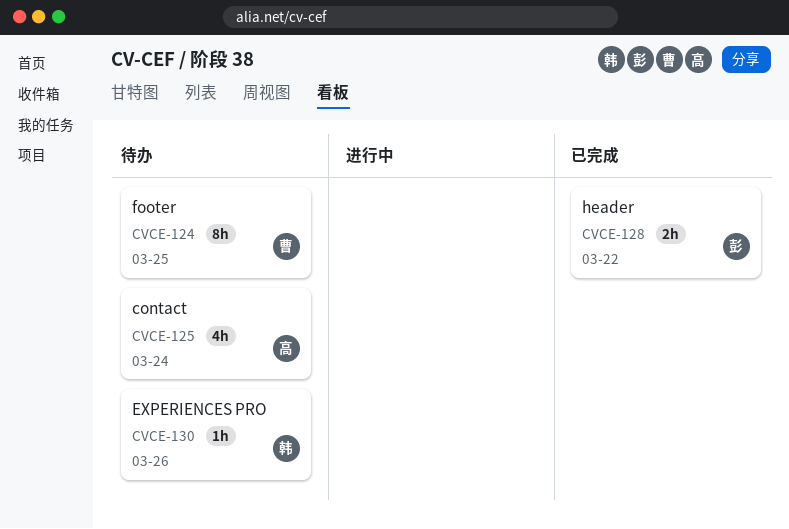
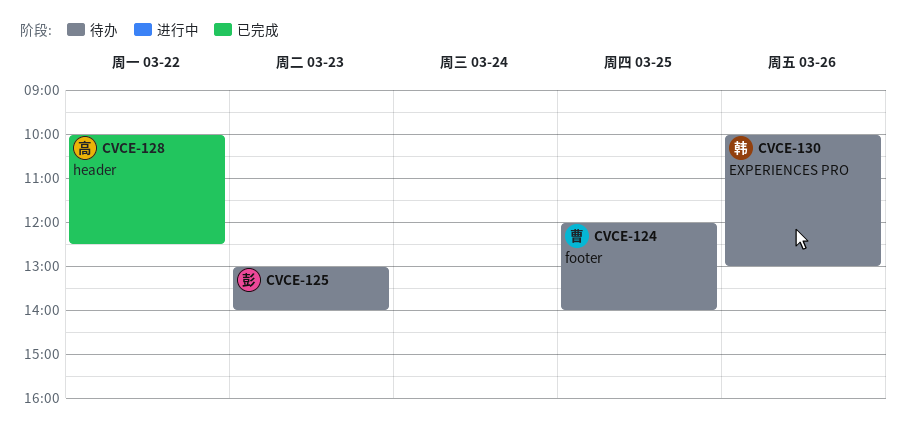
CVCE-125, owner: 高 -> 彭
CVCE-125, day: Mar 24 -> Mar 23
CVCE-128, owner: 彭 -> 高

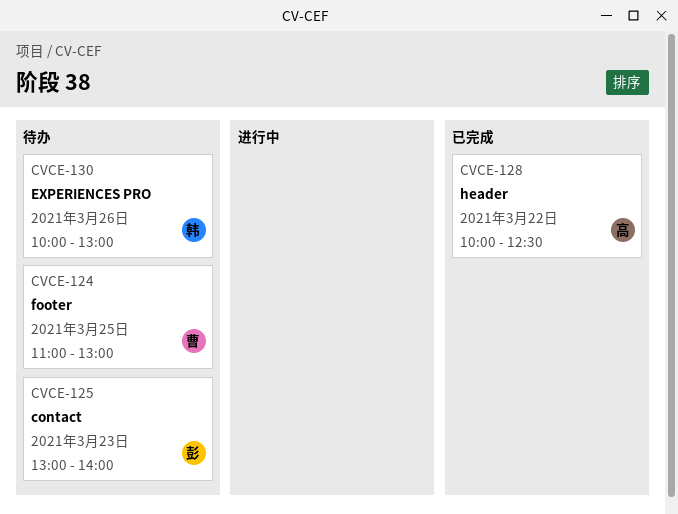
CVCE-124, begins: 12:00 -> 11:00
CVCE-124, ends: 14:00 -> 13:00

